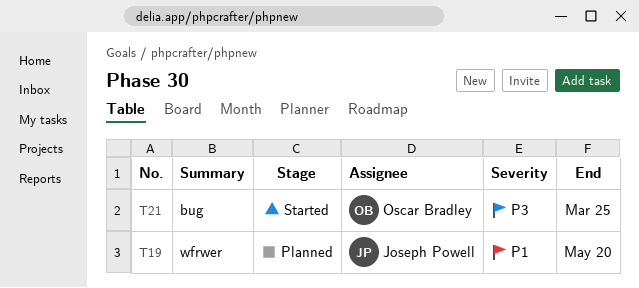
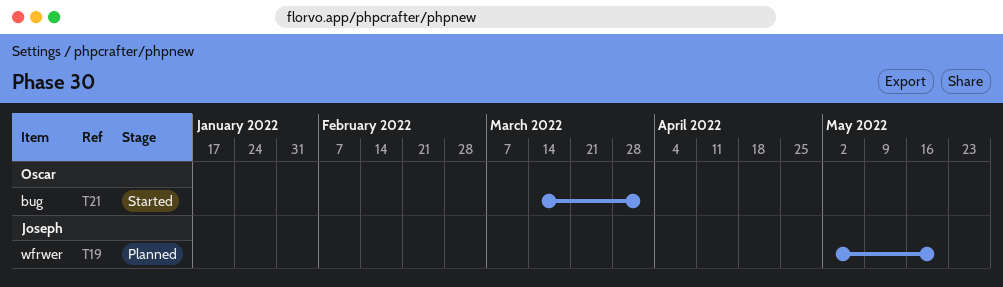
T21, due: Mar 25 -> Apr 1

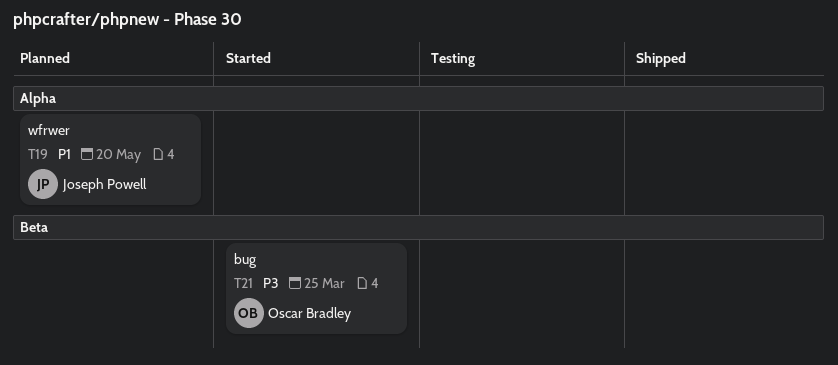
T21, due: Apr 1 -> Mar 25

